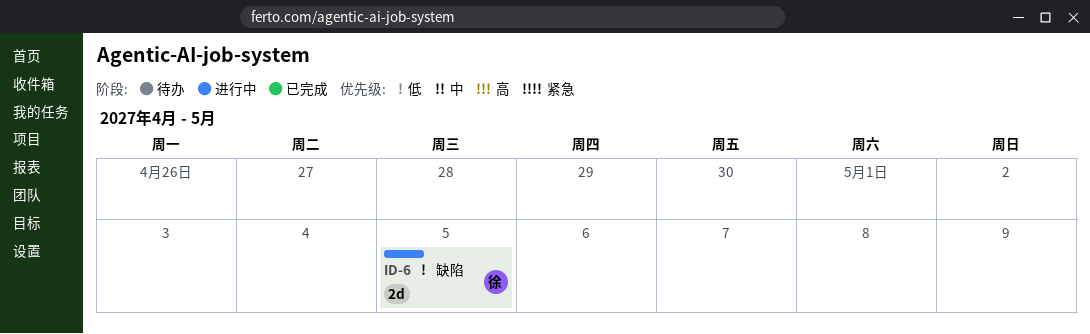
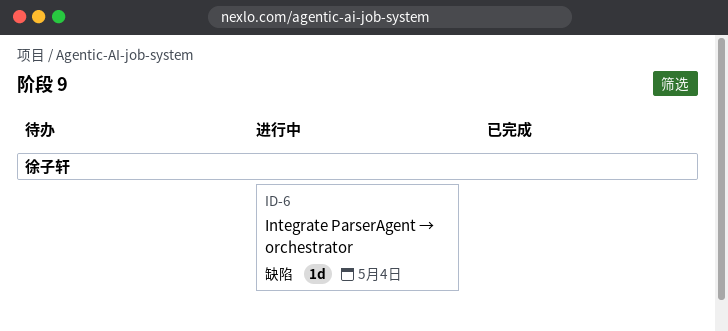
ID-6, estimate: 2d -> 1d
ID-6, due: May 5 -> May 4

